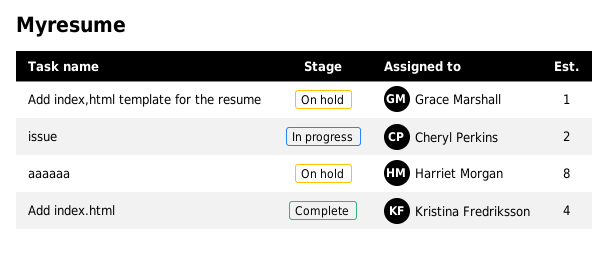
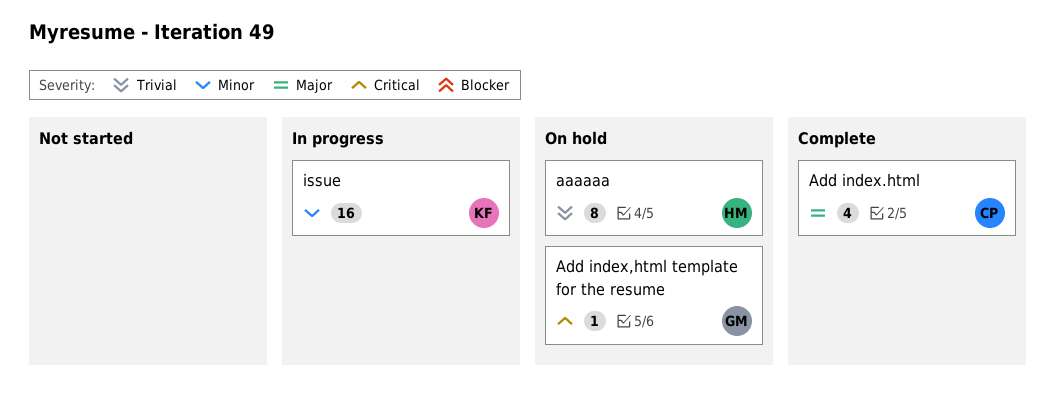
Add index.html, owner: Kristina Fredriksson -> Cheryl Perkins
issue, owner: Cheryl Perkins -> Kristina Fredriksson
issue, estimate: 2 -> 16

